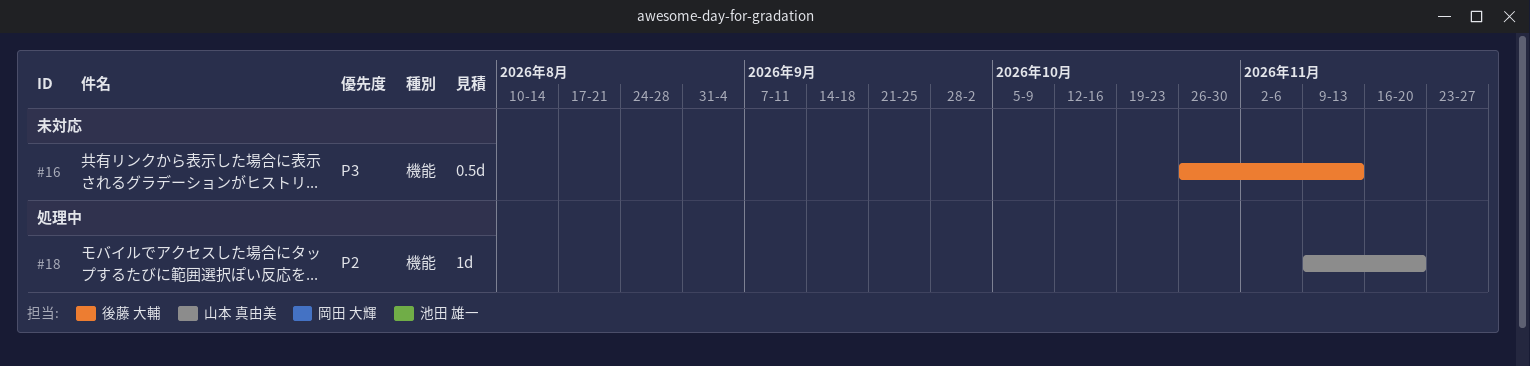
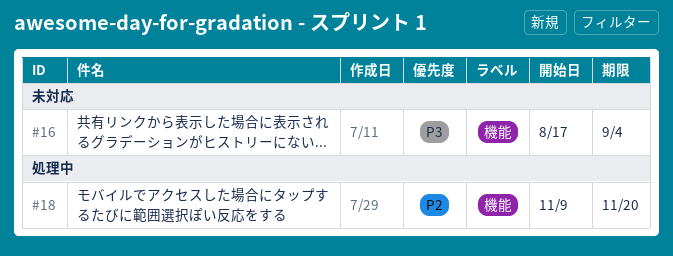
#16, start: Oct 26 -> Aug 17
#16, due: Nov 13 -> Sep 4

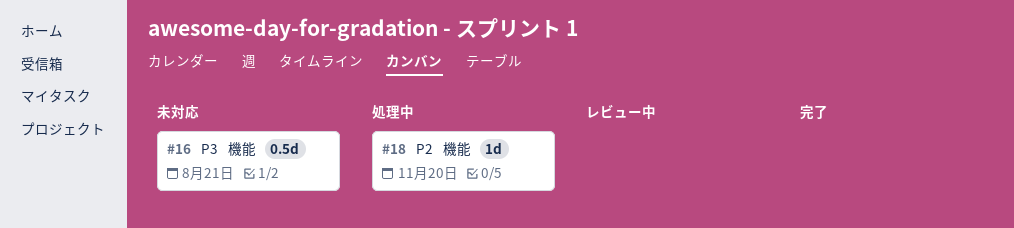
#16, due: Sep 4 -> Aug 21

